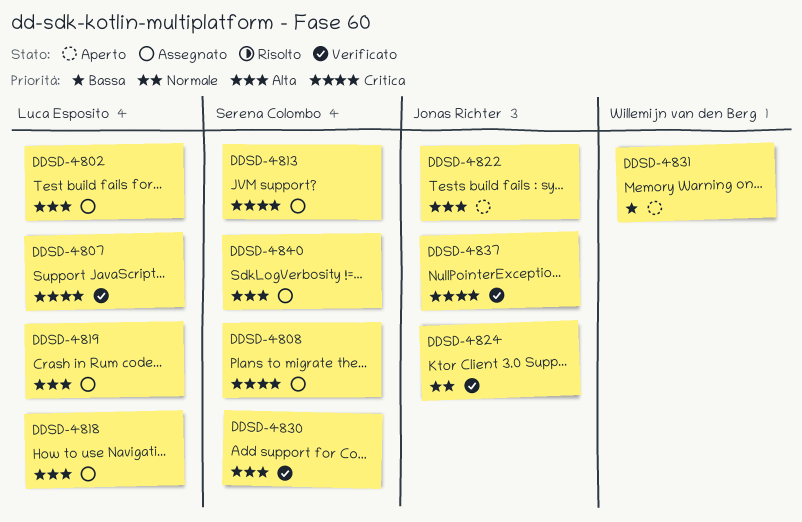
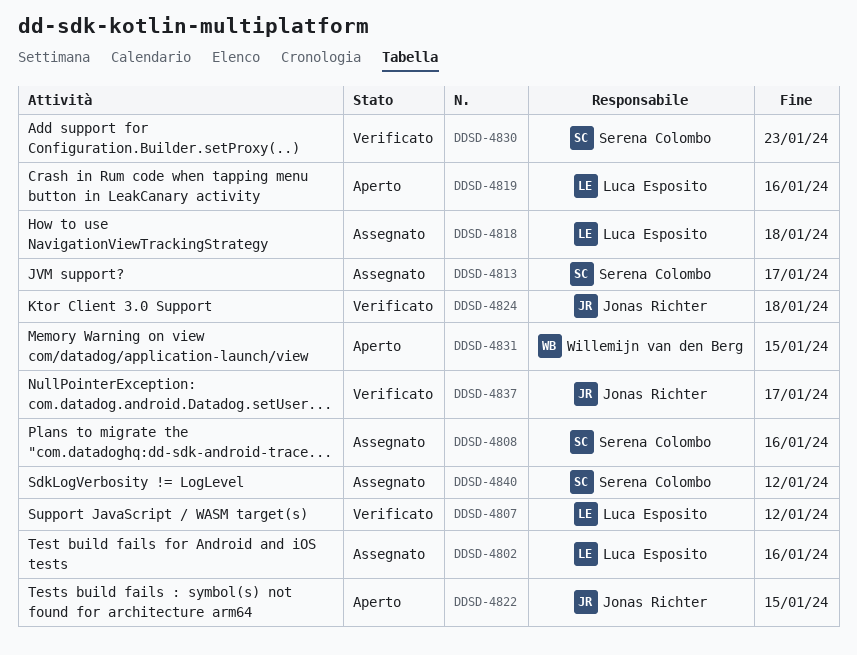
DDSD-4819, status: Assegnato -> Aperto

